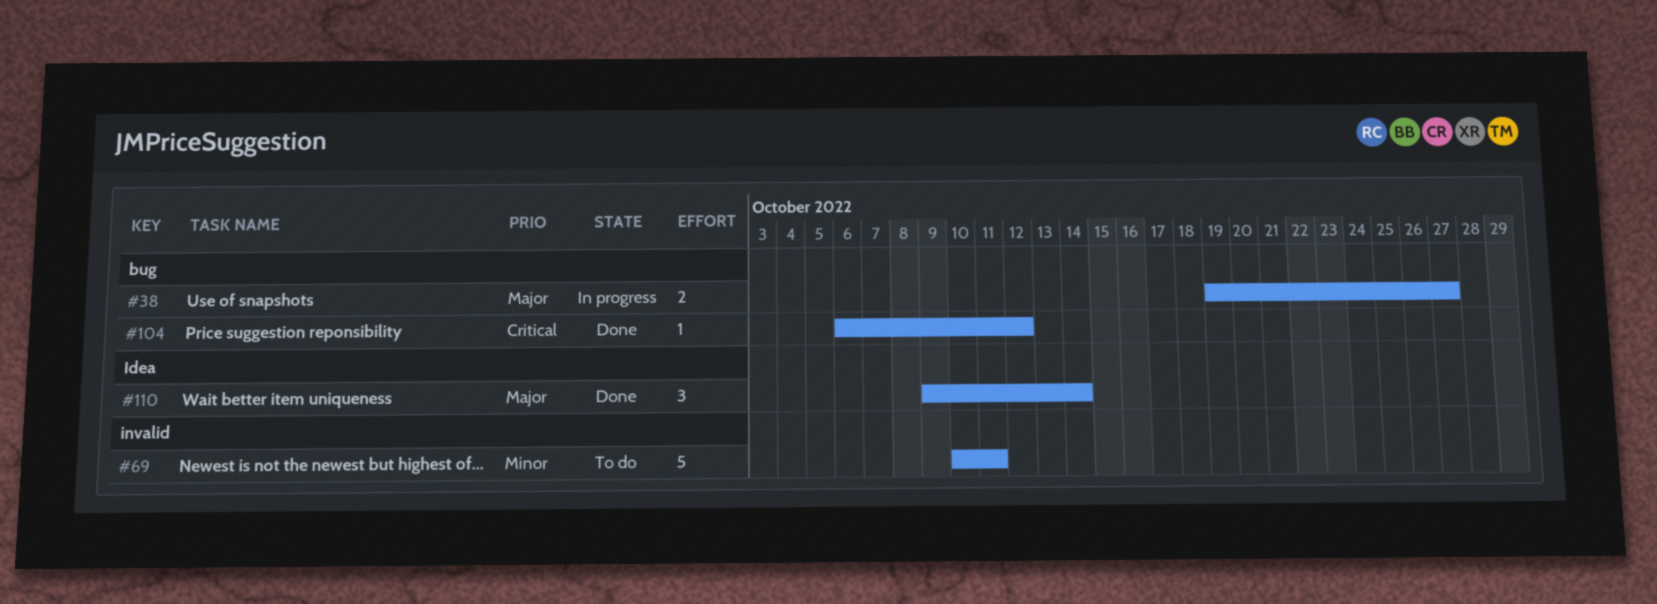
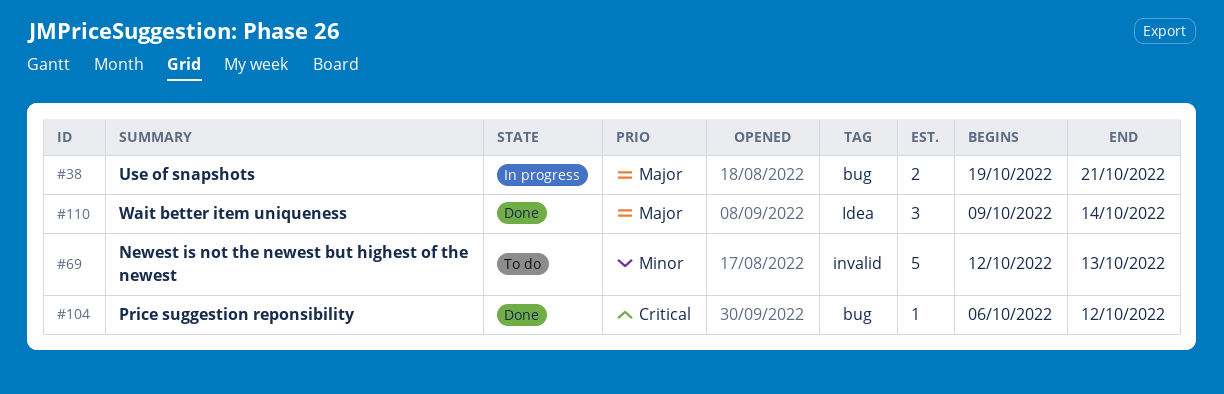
#38, due: Oct 27 -> Oct 21
#69, start: Oct 10 -> Oct 12
#69, due: Oct 11 -> Oct 13

